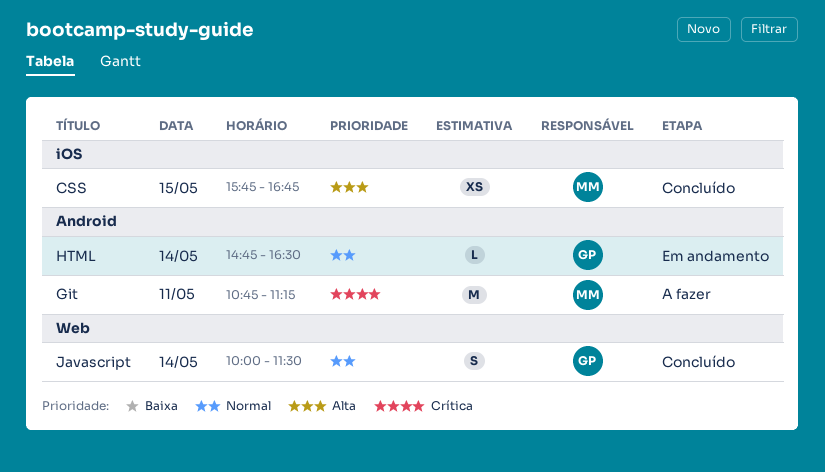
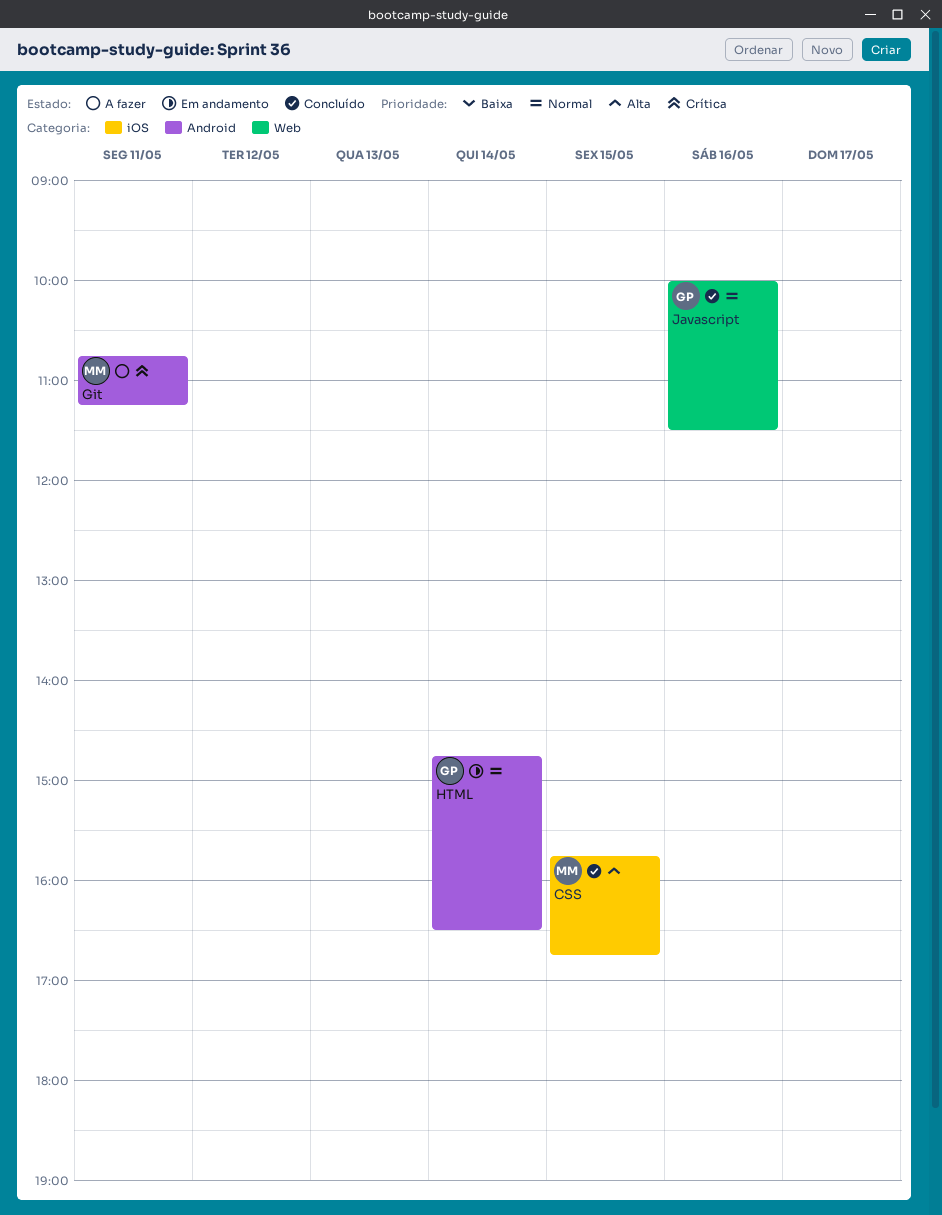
Javascript, day: May 14 -> May 16

